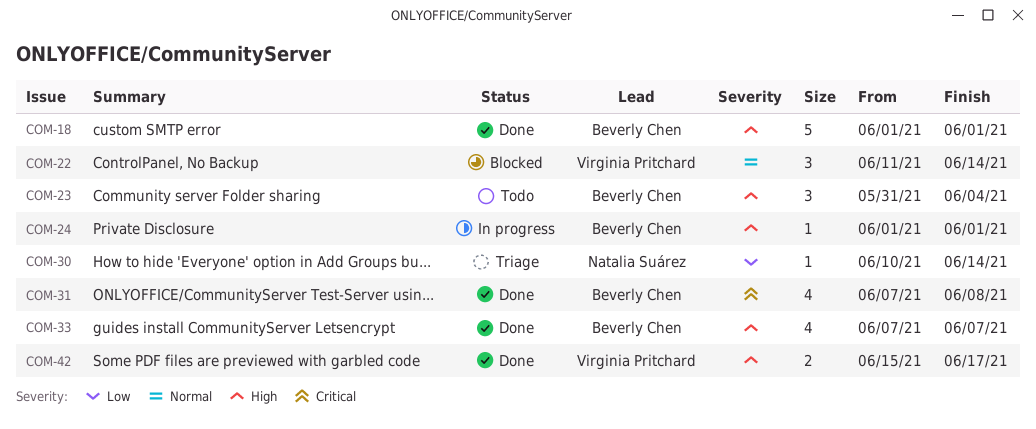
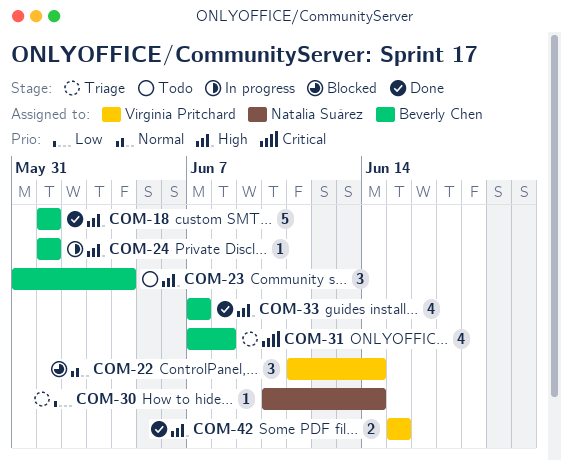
COM-31, status: Done -> Triage
COM-42, due: Jun 17 -> Jun 15

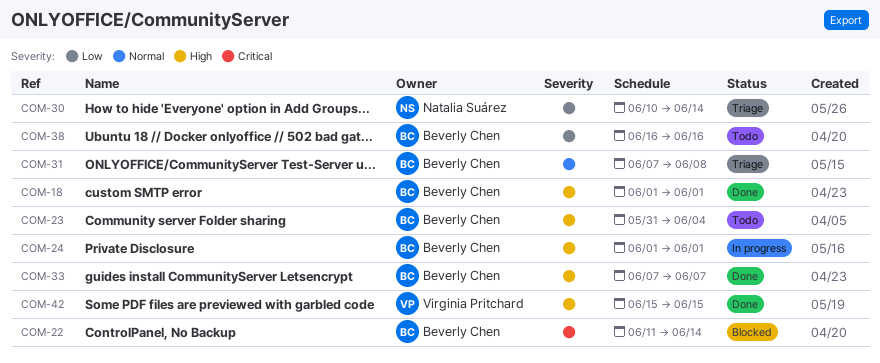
COM-22, owner: Virginia Pritchard -> Beverly Chen
COM-22, priority: Normal -> Critical
COM-31, priority: Critical -> Normal
COM-38: none -> present

